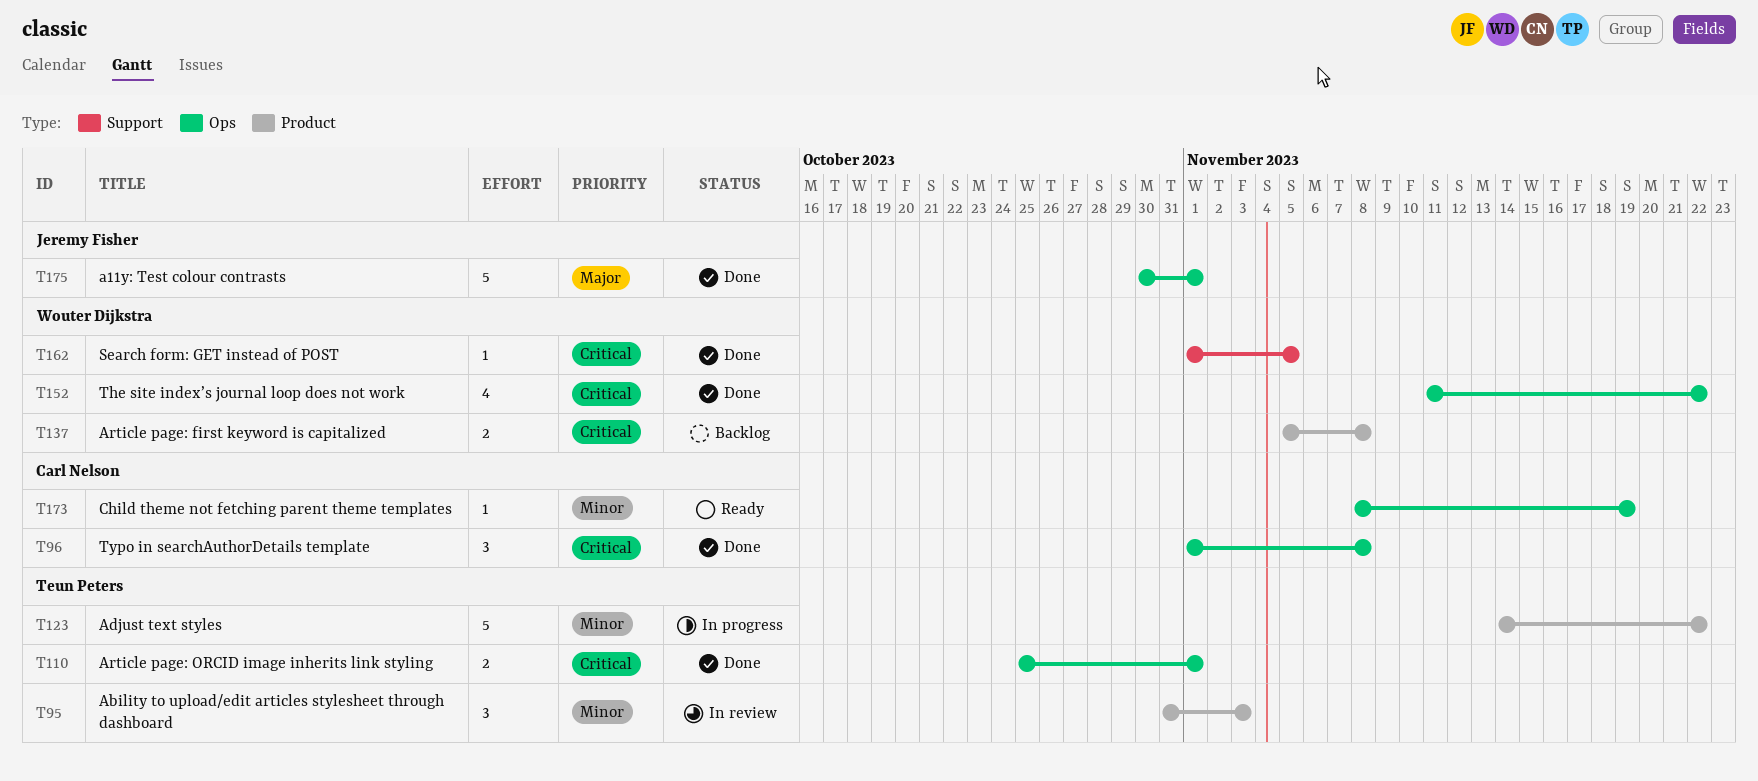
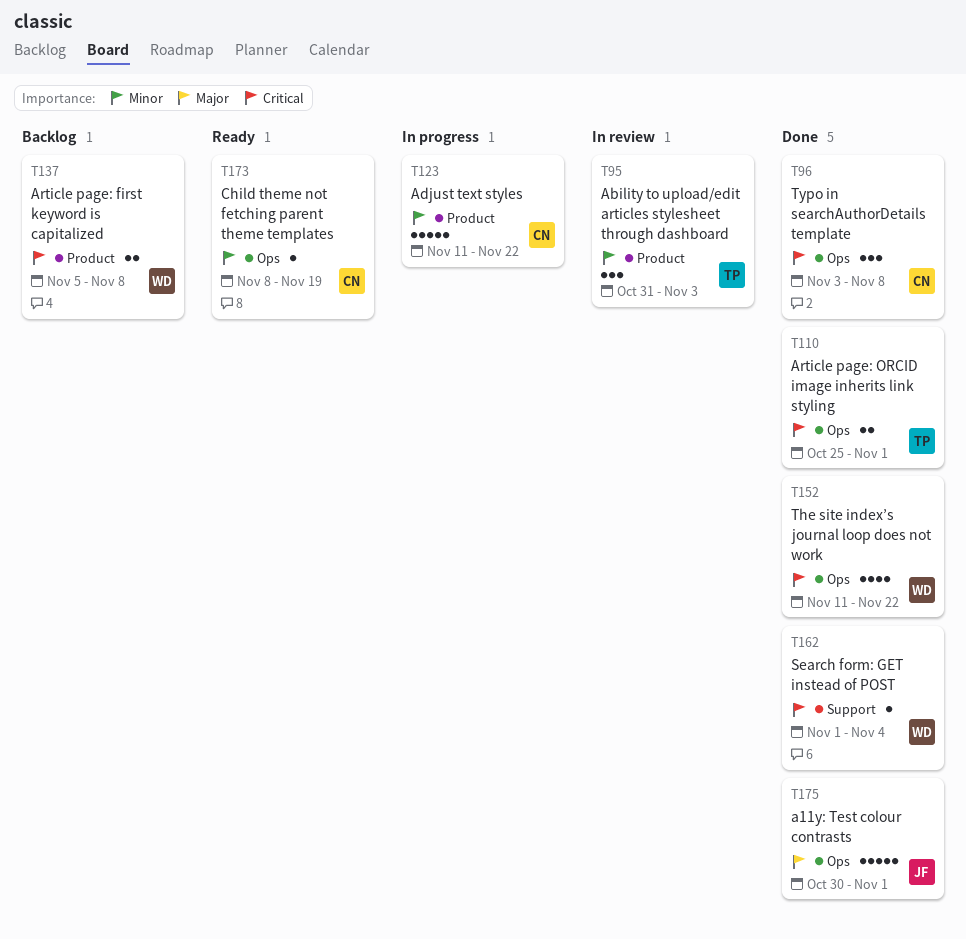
T96, start: Nov 1 -> Nov 3
T123, owner: Teun Peters -> Carl Nelson
T123, start: Nov 14 -> Nov 11
T162, due: Nov 5 -> Nov 4

